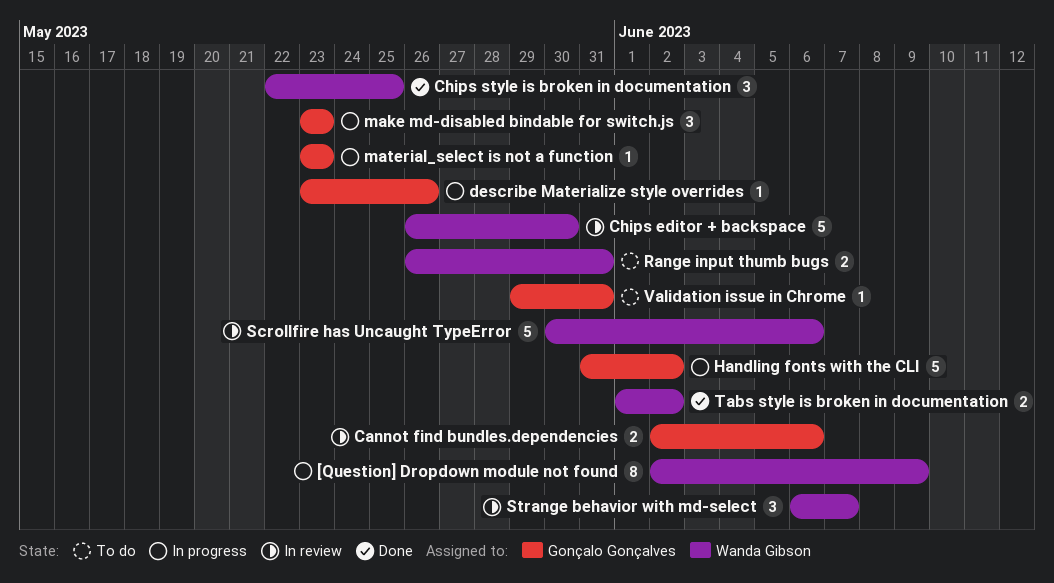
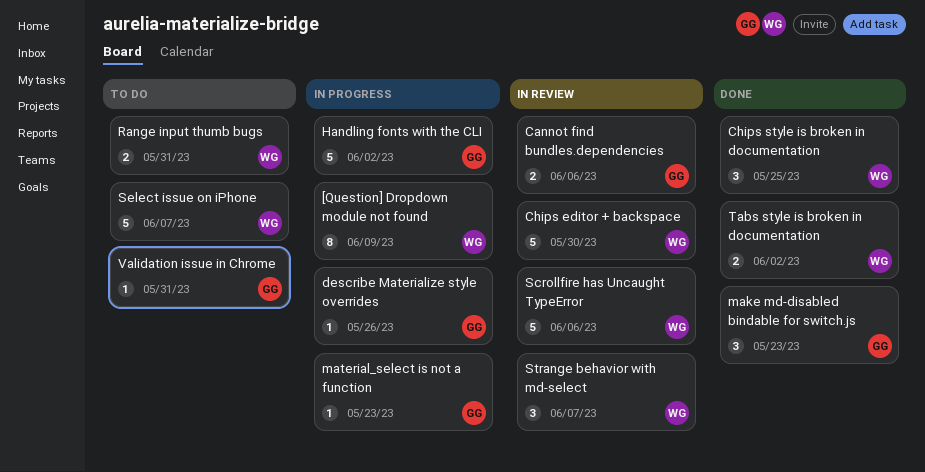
make md-disabled bindable for switch.js, status: In progress -> Done
Select issue on iPhone: none -> present

